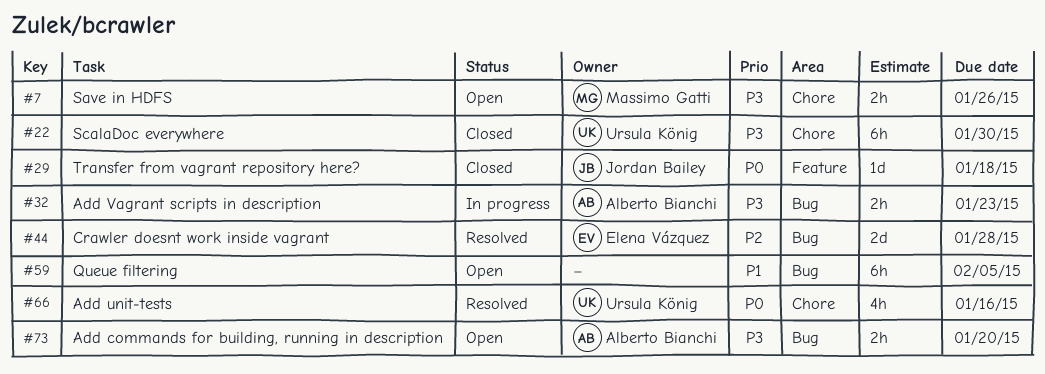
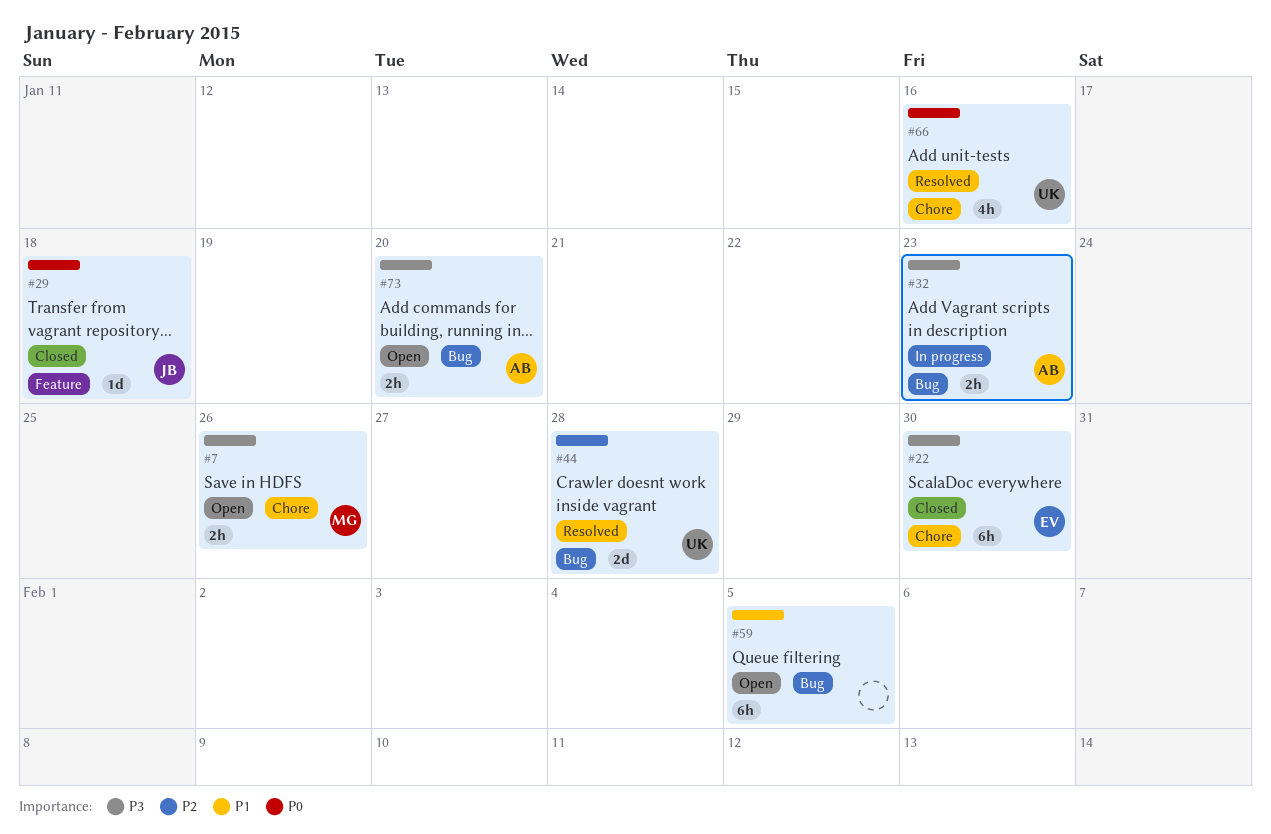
#22, owner: Ursula König -> Elena Vázquez
#44, owner: Elena Vázquez -> Ursula König

